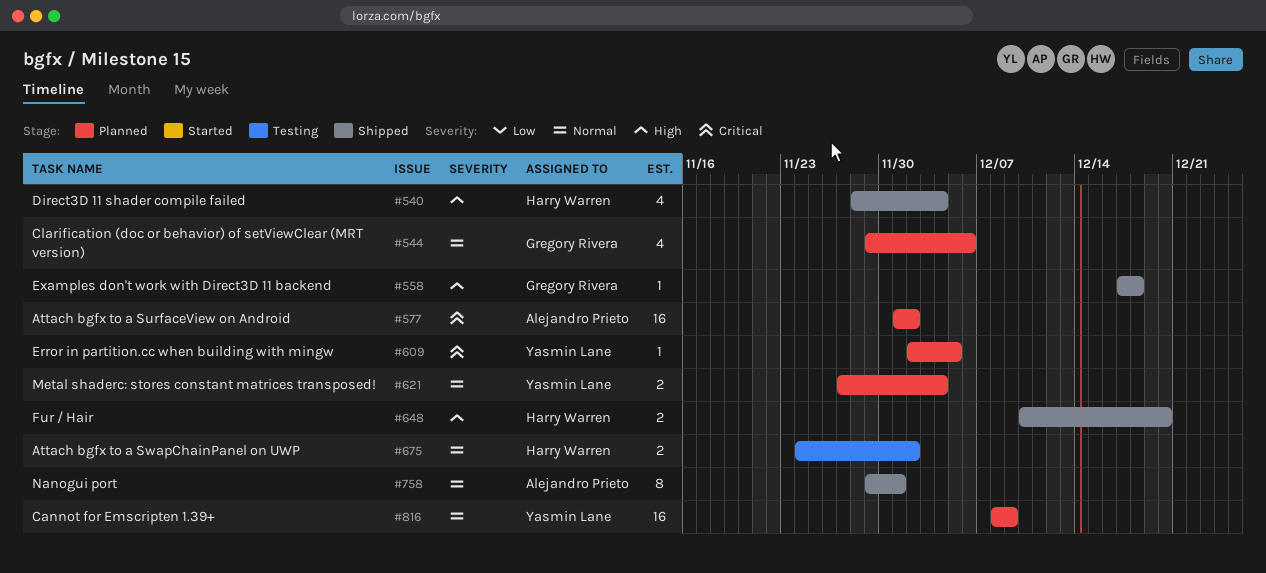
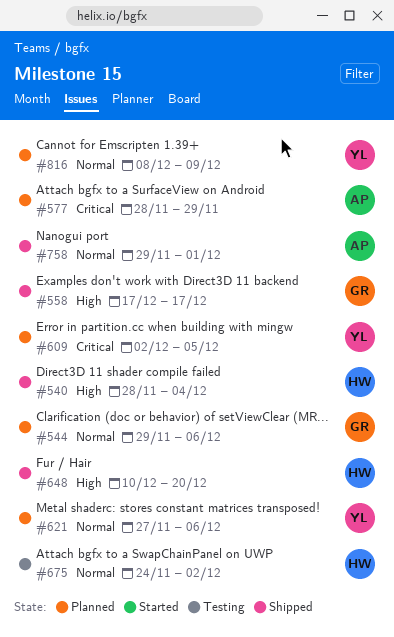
#558, due: Dec 18 -> Dec 17
#577, start: Dec 1 -> Nov 28
#577, due: Dec 2 -> Nov 29
#621, due: Dec 4 -> Dec 6

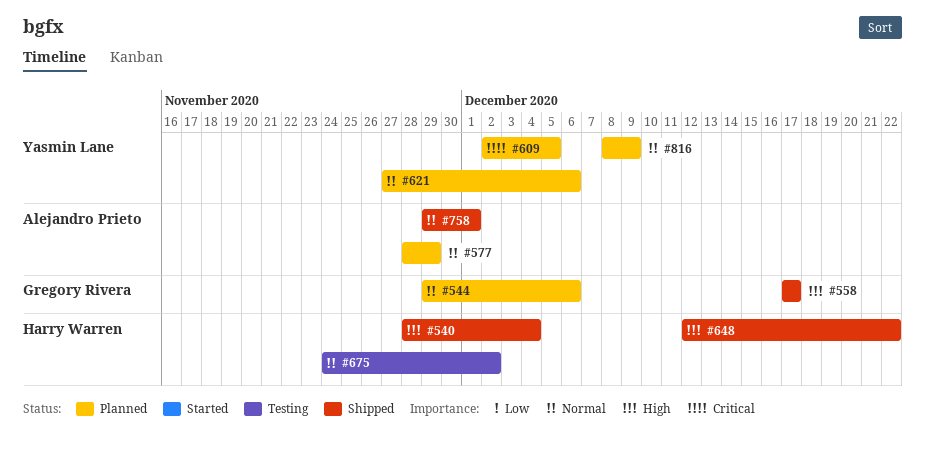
#577, priority: Critical -> Normal
#648, start: Dec 10 -> Dec 12
#648, due: Dec 20 -> Dec 22

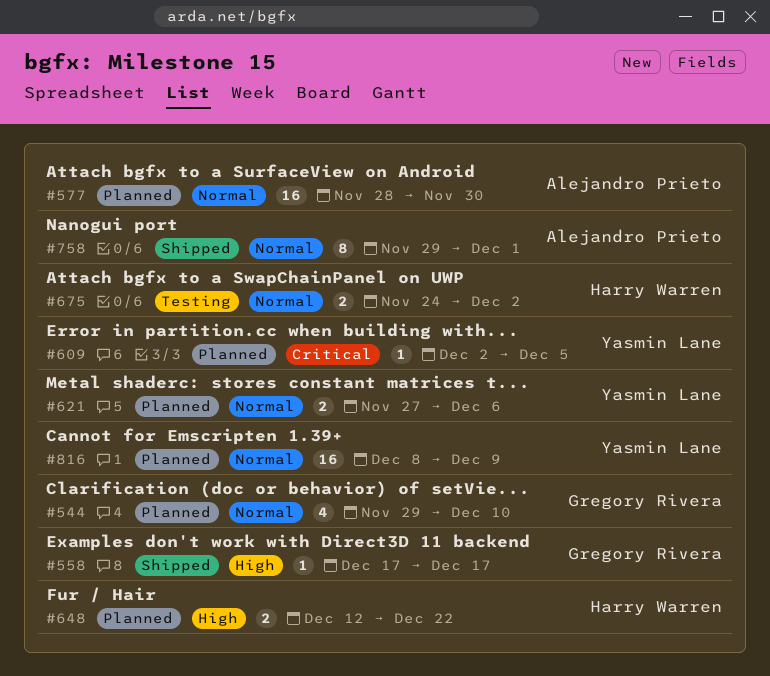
#540: present -> none
#544, due: Dec 6 -> Dec 10
#577, due: Nov 29 -> Nov 30
#648, status: Shipped -> Planned

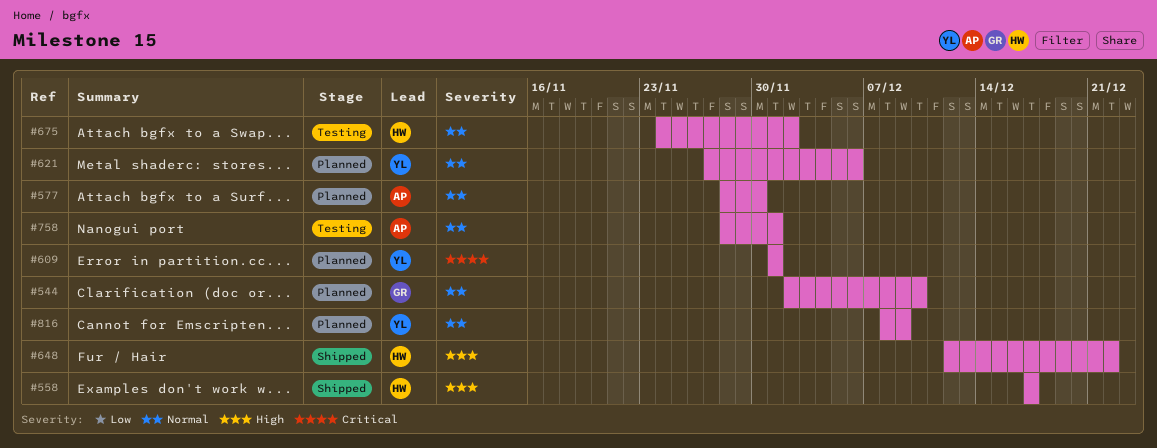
#544, start: Nov 29 -> Dec 2
#558, owner: Gregory Rivera -> Harry Warren
#609, start: Dec 2 -> Dec 1
#609, due: Dec 5 -> Dec 1
#648, status: Planned -> Shipped
#758, status: Shipped -> Testing
#758, start: Nov 29 -> Nov 28

